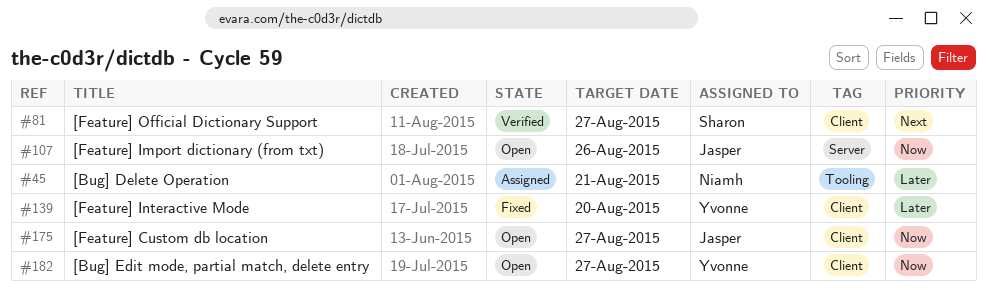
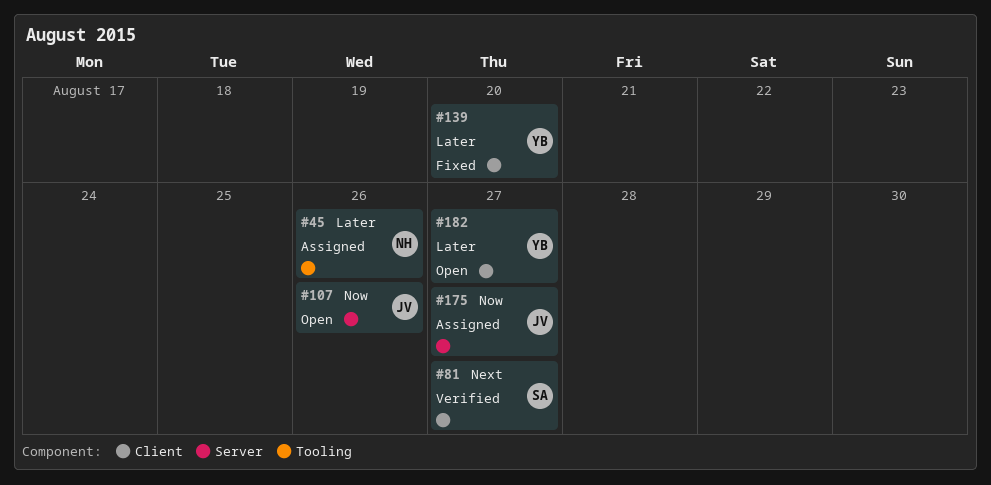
#45, due: Aug 21 -> Aug 26
#175, status: Open -> Assigned
#175, label: Client -> Server
#182, priority: Now -> Later

